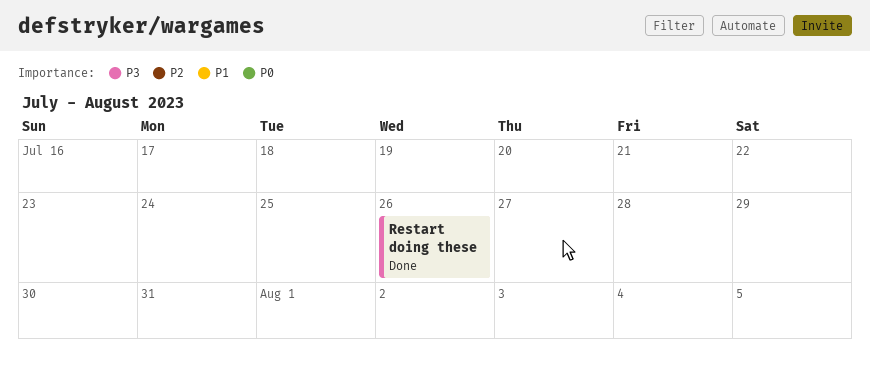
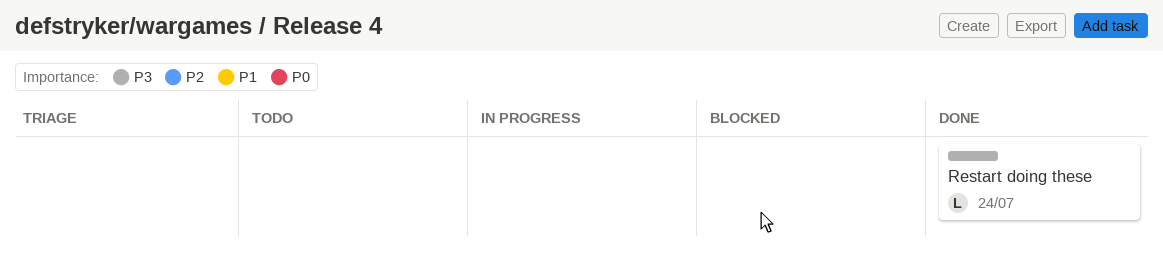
Restart doing these, due: Jul 26 -> Jul 24

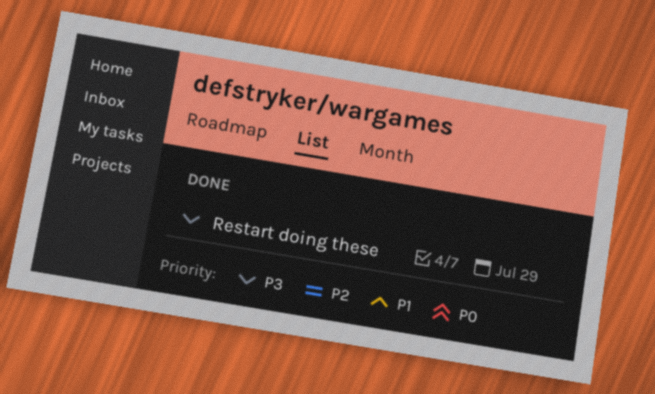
Restart doing these, due: Jul 24 -> Jul 29

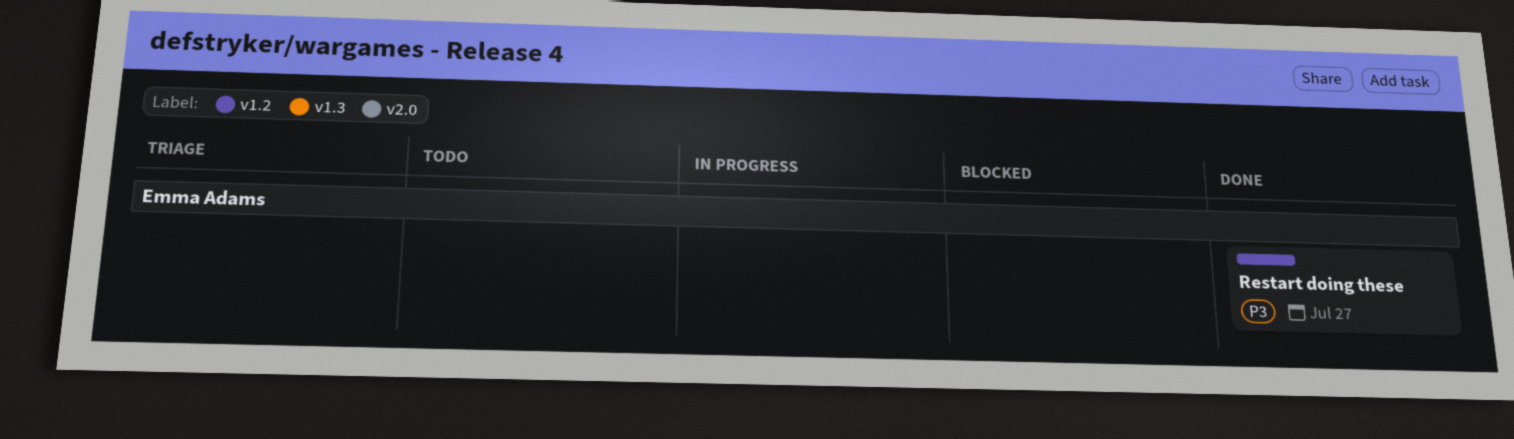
Restart doing these, due: Jul 29 -> Jul 27

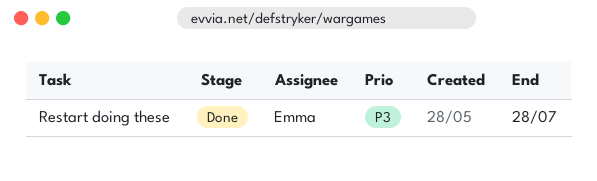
Restart doing these, due: Jul 27 -> Jul 28

